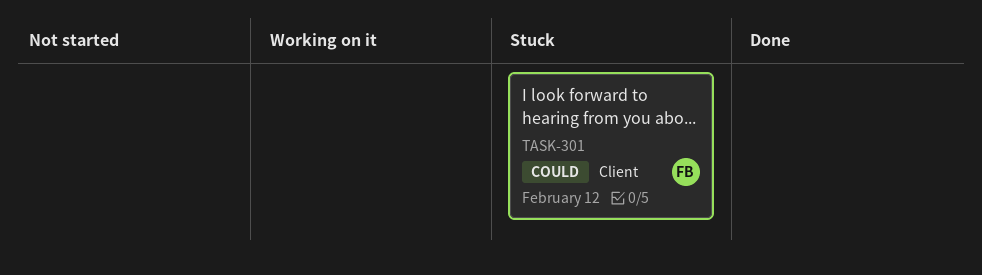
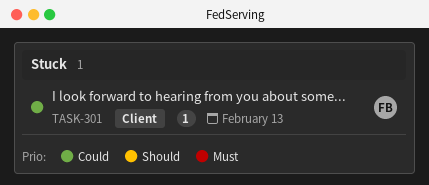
TASK-301, due: Feb 12 -> Feb 13

